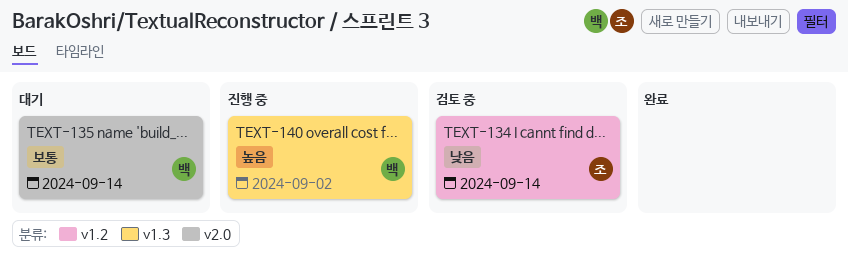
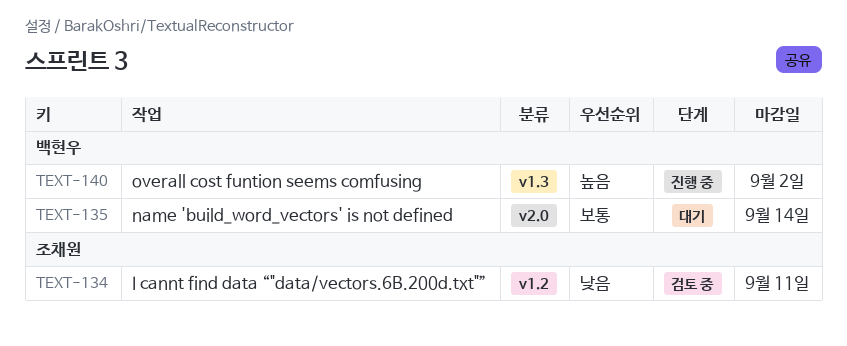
TEXT-134, due: Sep 14 -> Sep 11

